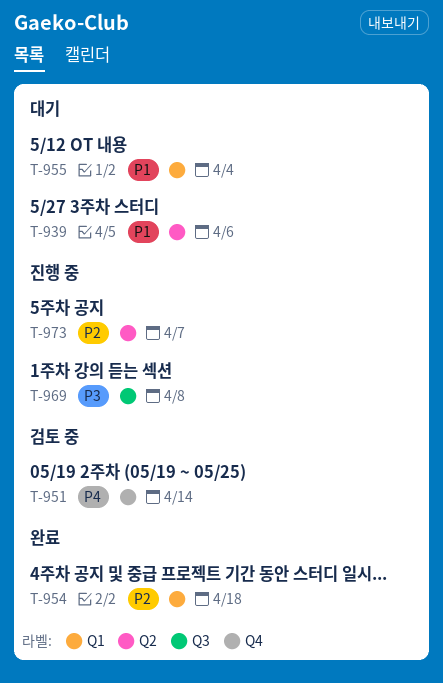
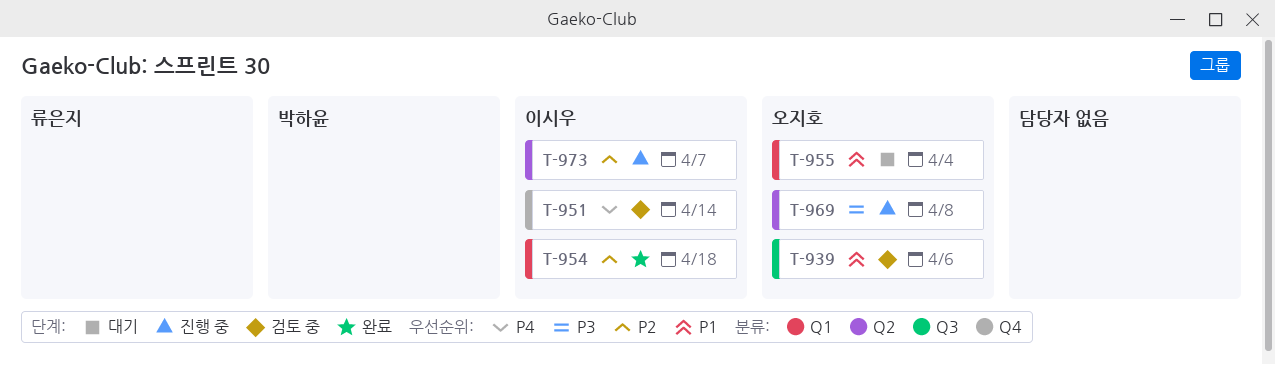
T-939, status: 대기 -> 검토 중
T-939, label: Q2 -> Q3
T-969, label: Q3 -> Q2

